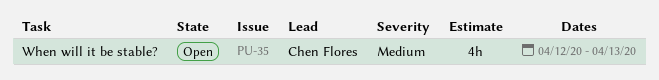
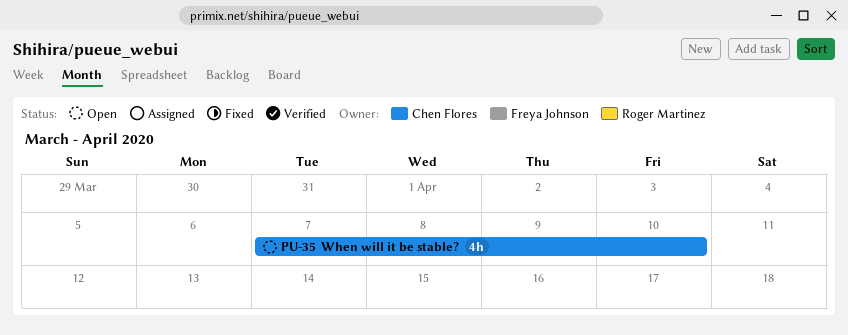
PU-35, start: Apr 12 -> Apr 7
PU-35, due: Apr 13 -> Apr 10

